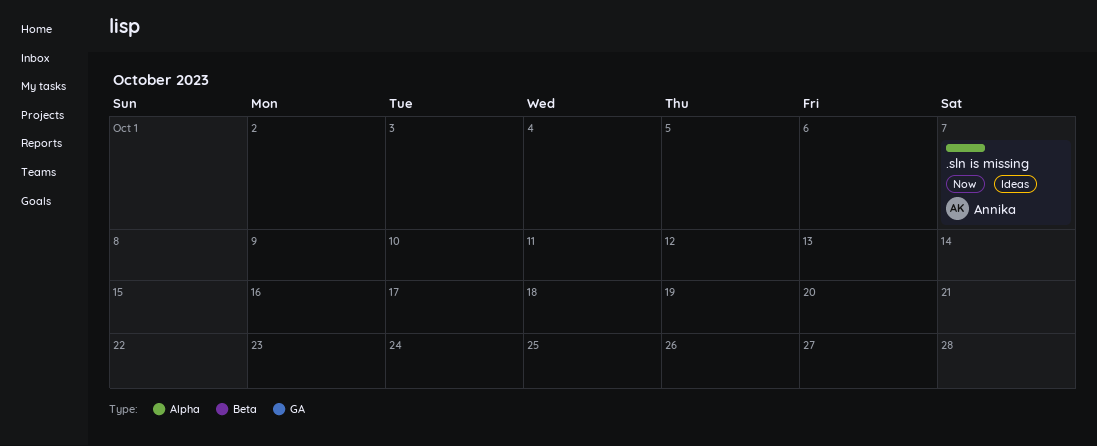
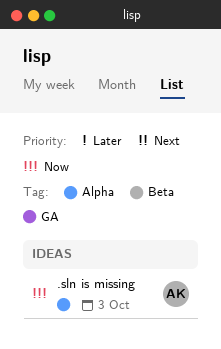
.sln is missing, due: Oct 7 -> Oct 3

